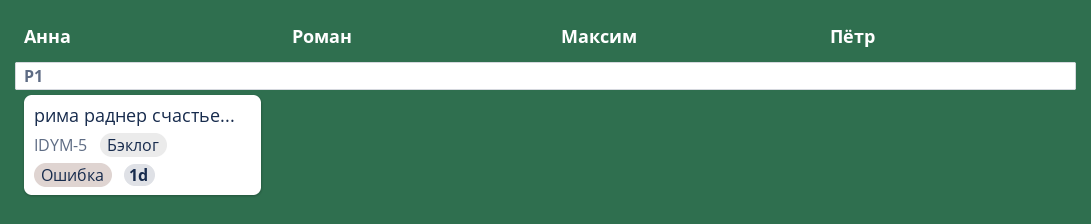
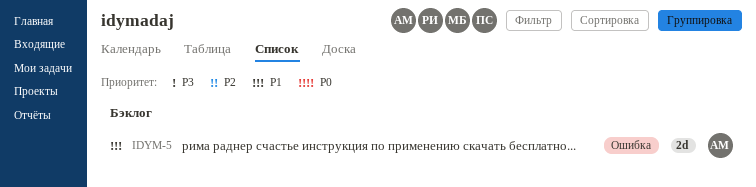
IDYM-5, estimate: 1d -> 2d

